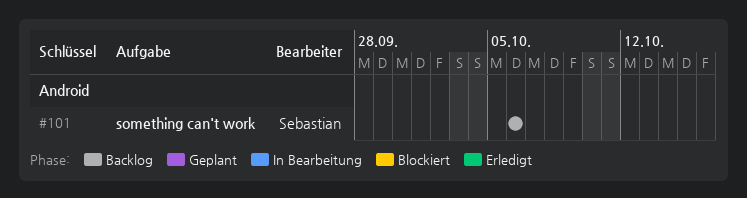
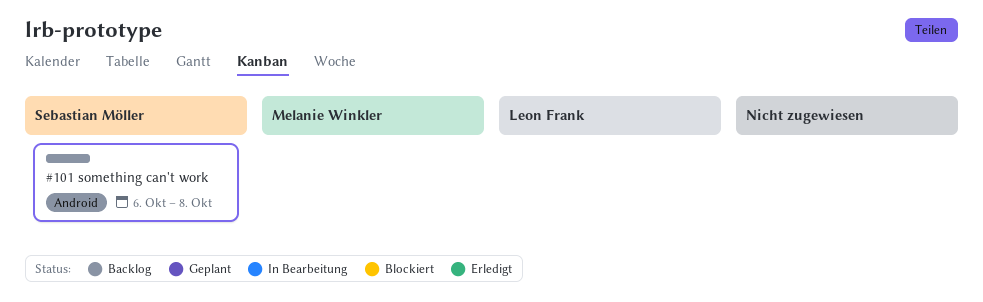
#101, due: Oct 6 -> Oct 8

